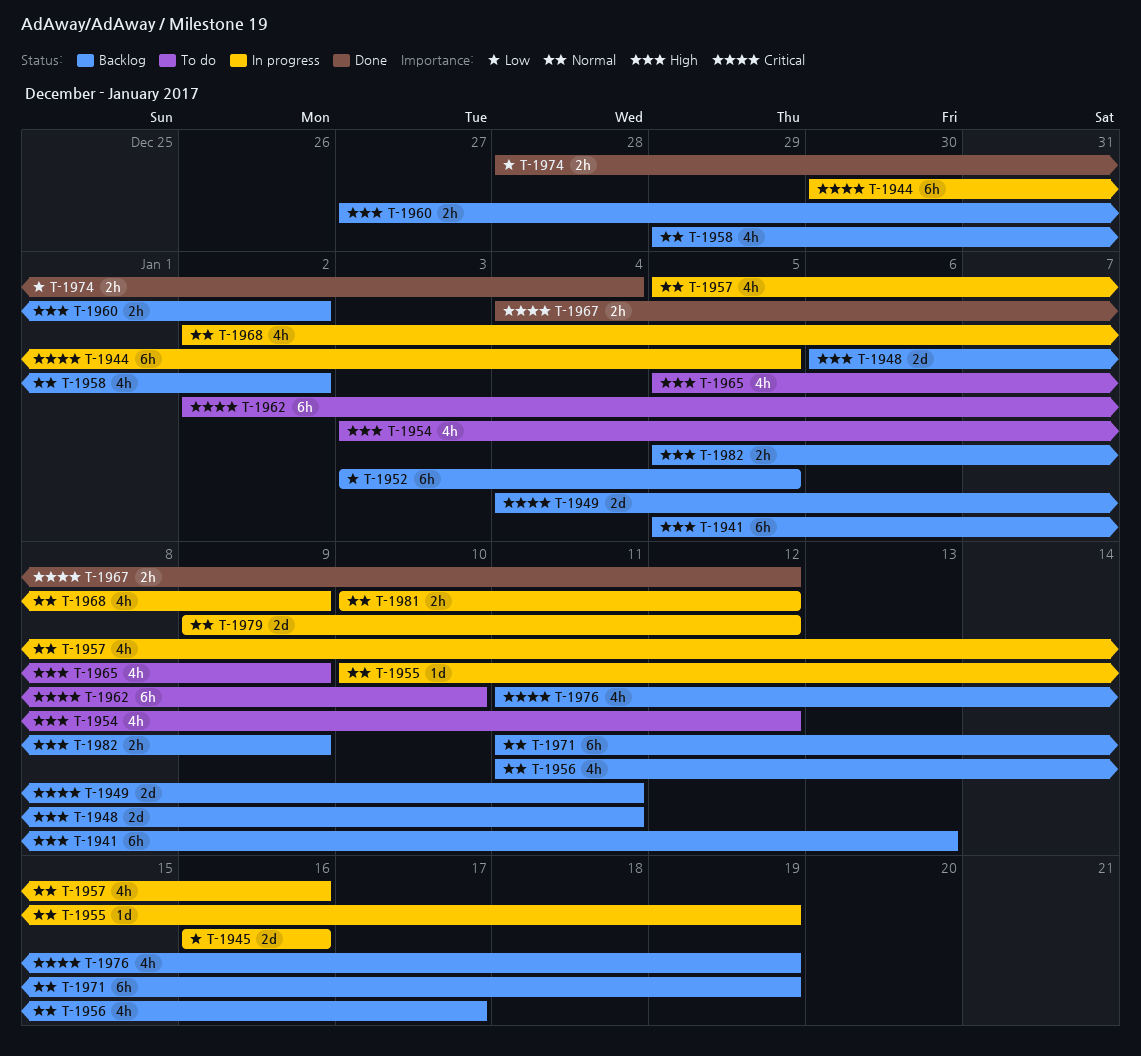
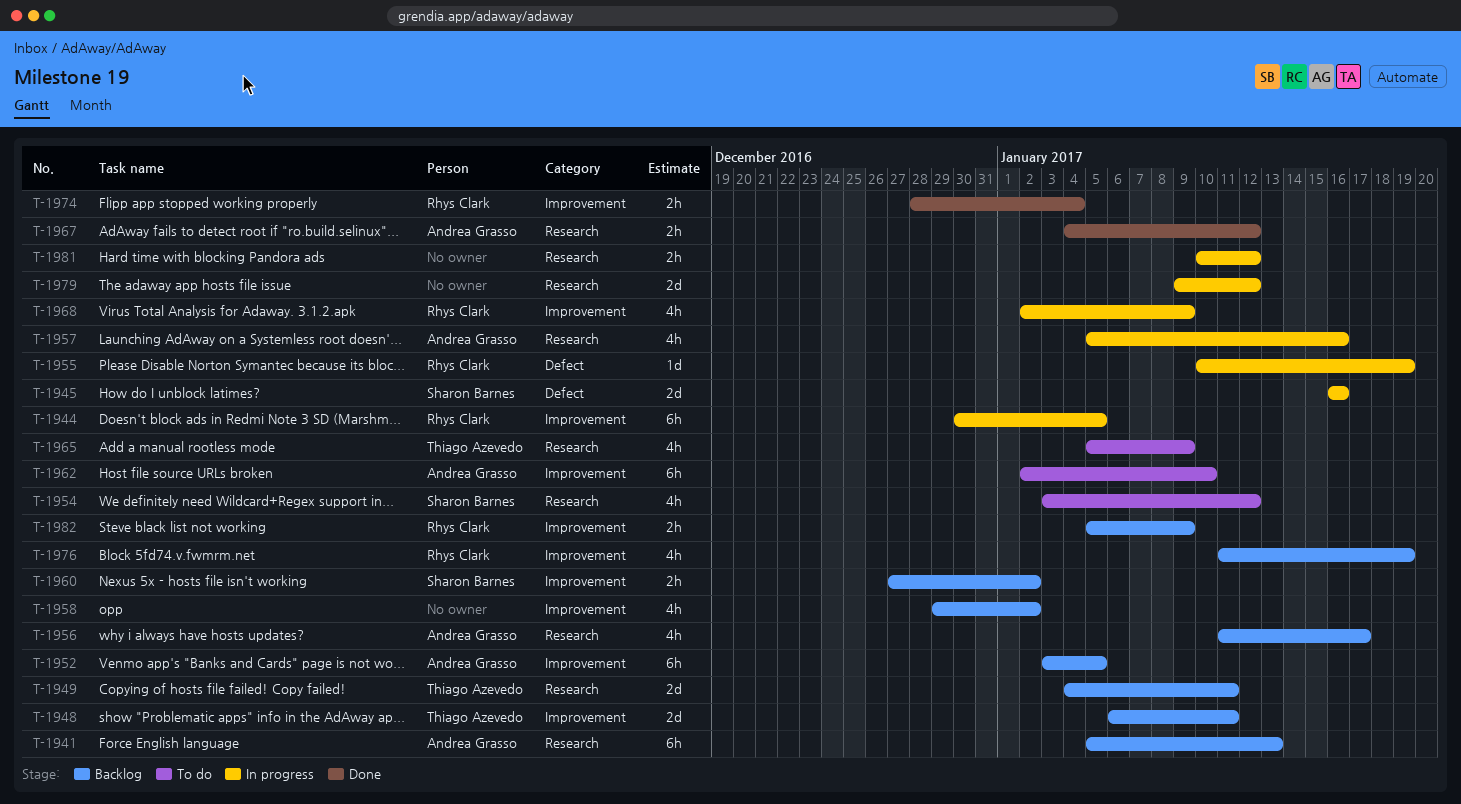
T-1971: present -> none

